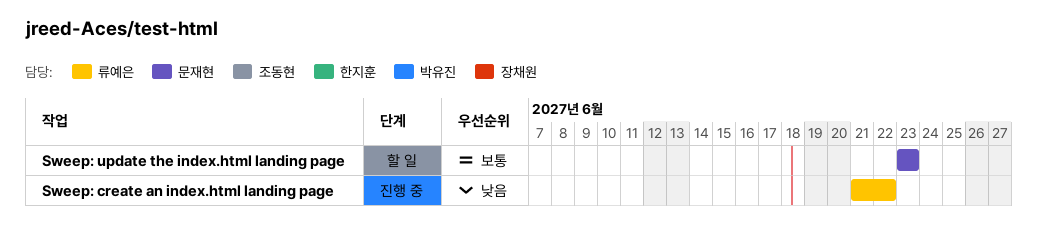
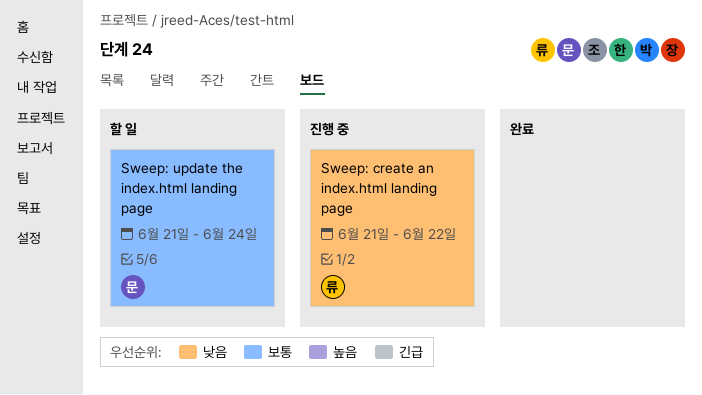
Sweep: update the index.html landing page, start: Jun 23 -> Jun 21
Sweep: update the index.html landing page, due: Jun 23 -> Jun 24

